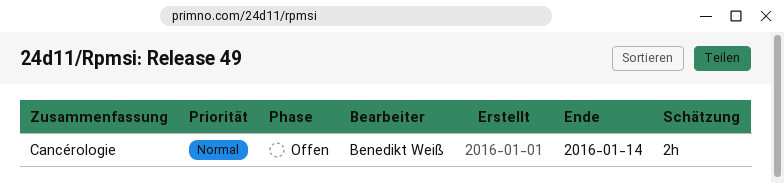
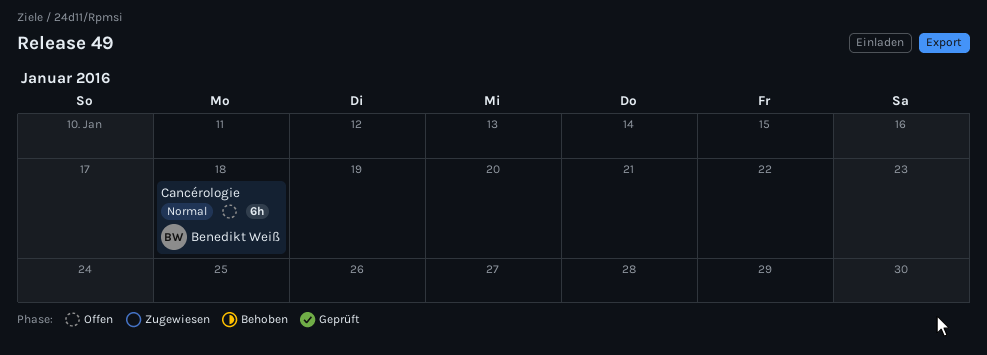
Cancérologie, estimate: 2h -> 6h
Cancérologie, due: Jan 14 -> Jan 18

